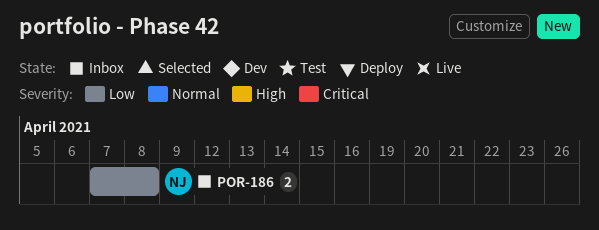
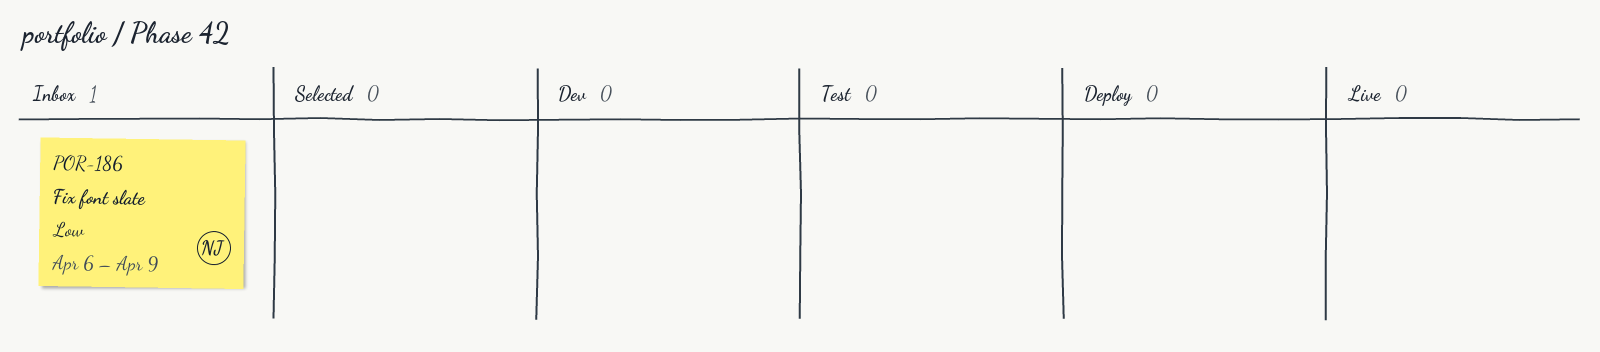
POR-186, start: Apr 7 -> Apr 6
POR-186, due: Apr 8 -> Apr 9

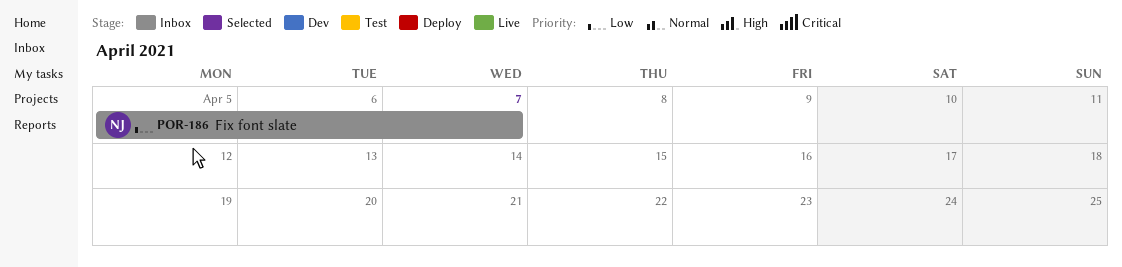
POR-186, start: Apr 6 -> Apr 5
POR-186, due: Apr 9 -> Apr 7

